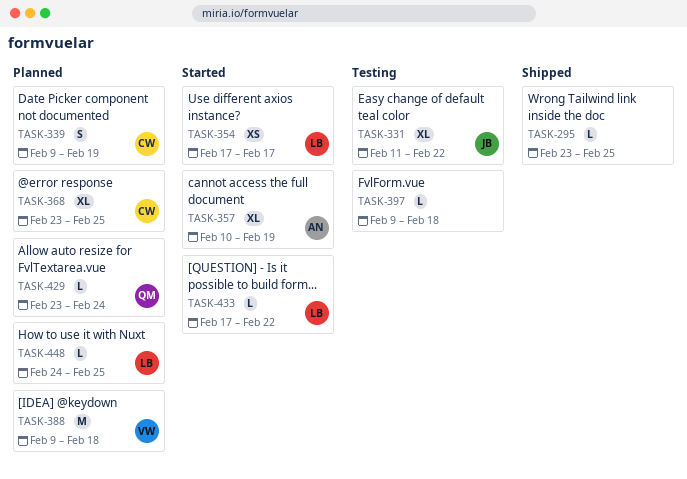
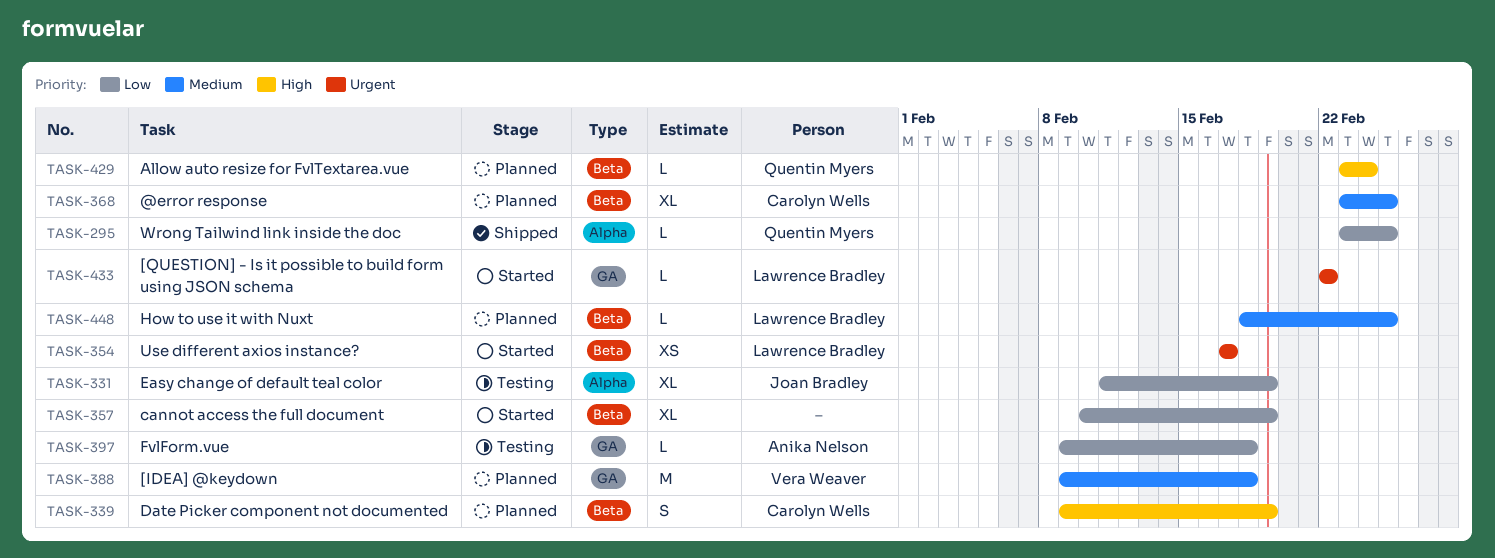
TASK-295, owner: none -> Quentin Myers
TASK-331, due: Feb 22 -> Feb 19
TASK-357, owner: Anika Nelson -> none
TASK-397, owner: none -> Anika Nelson
TASK-433, start: Feb 17 -> Feb 22
TASK-448, start: Feb 24 -> Feb 18

